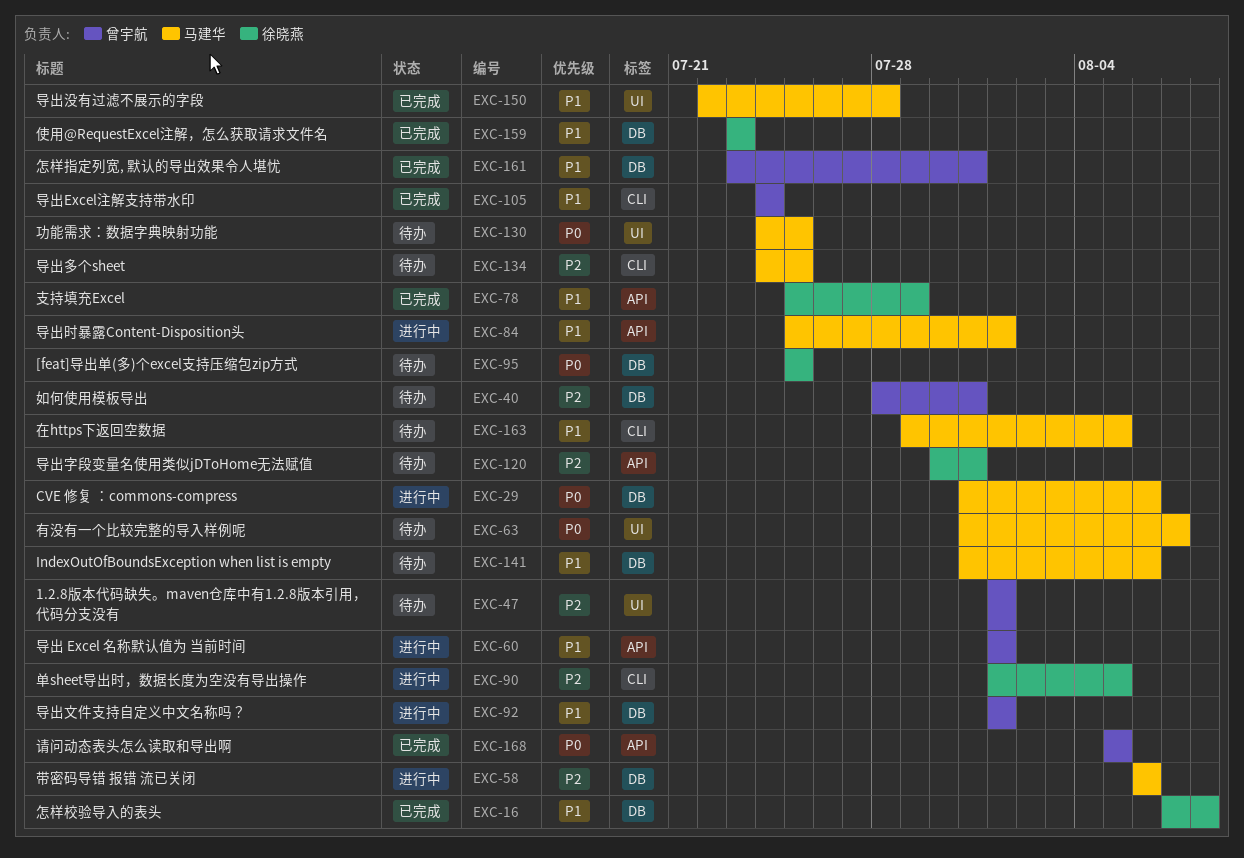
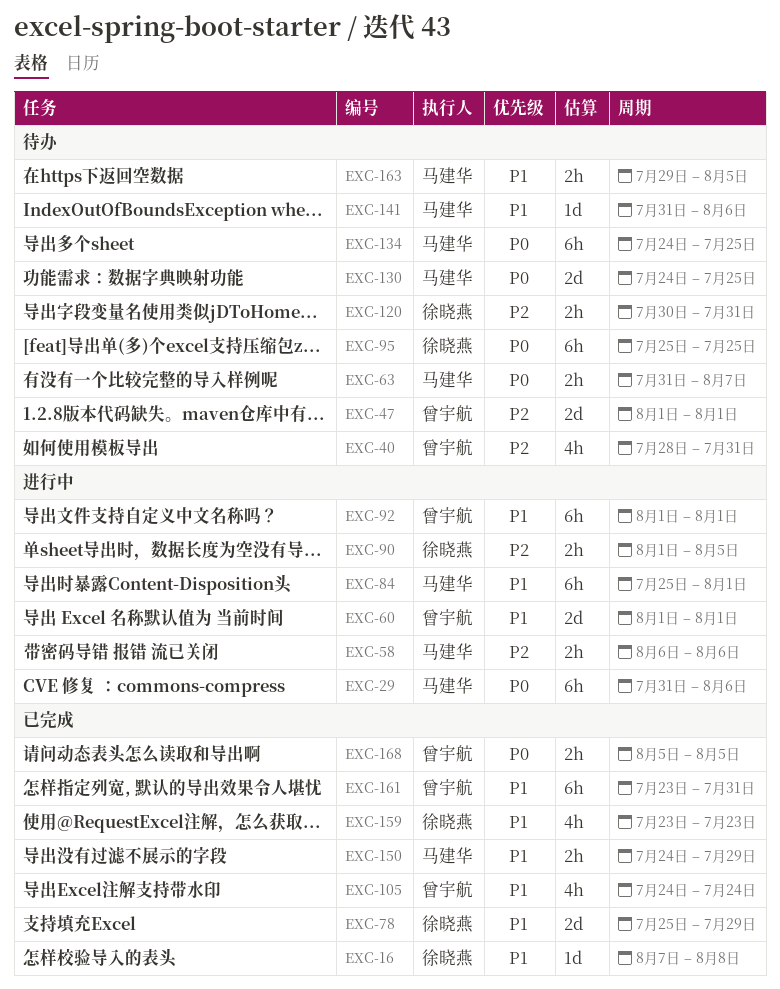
EXC-134, priority: P2 -> P0
EXC-150, start: Jul 22 -> Jul 24
EXC-150, due: Jul 28 -> Jul 29

